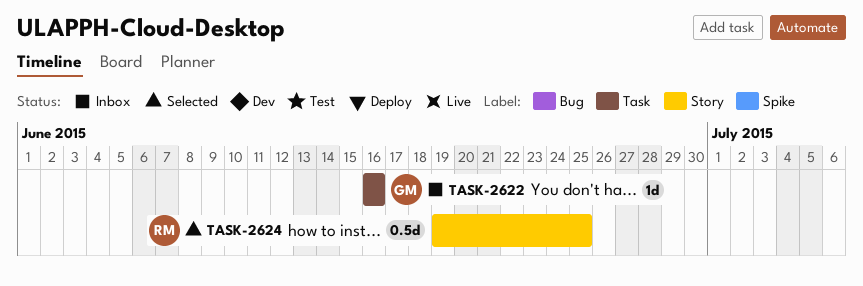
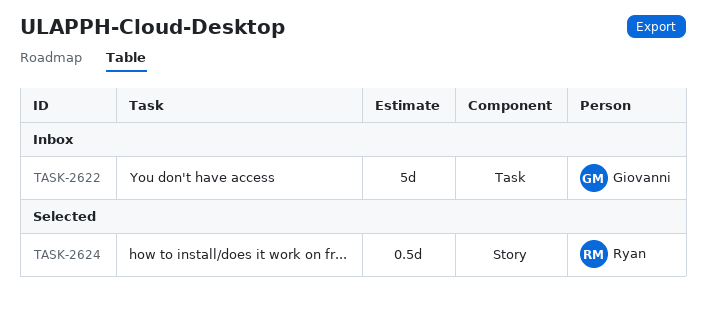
TASK-2622, estimate: 1d -> 5d

